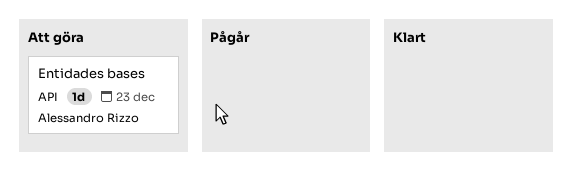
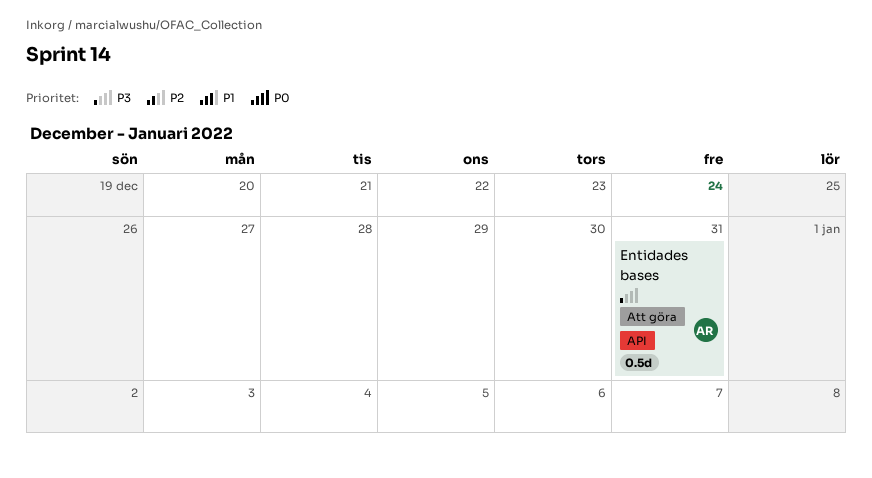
Entidades bases, estimate: 1d -> 0.5d
Entidades bases, due: Dec 23 -> Dec 31

